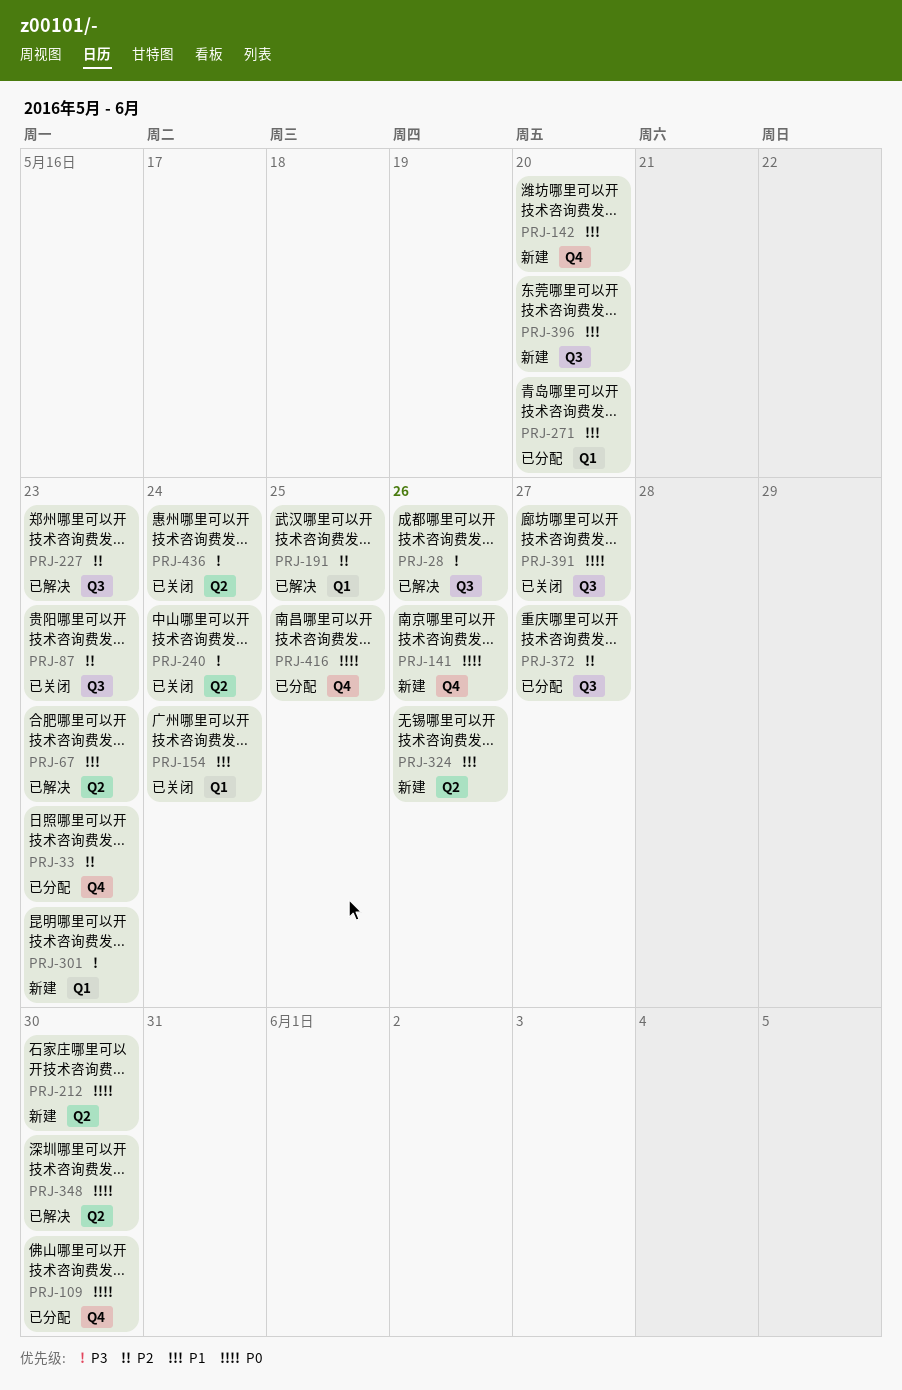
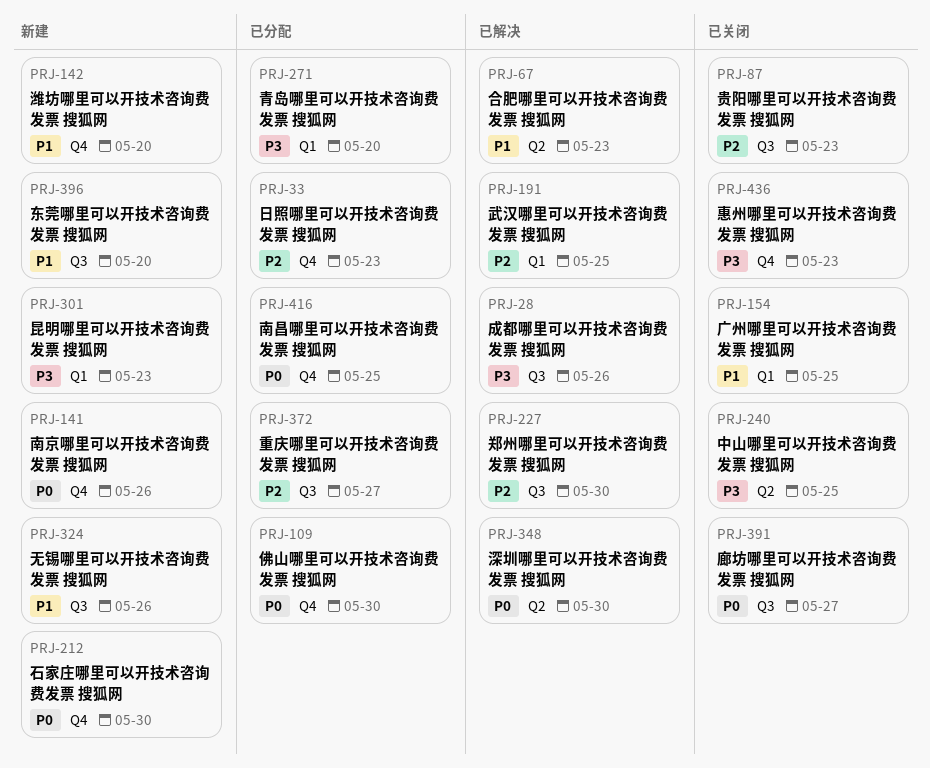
PRJ-154, due: May 24 -> May 25
PRJ-212, label: Q2 -> Q4
PRJ-227, due: May 23 -> May 30
PRJ-240, due: May 24 -> May 25
PRJ-271, priority: P1 -> P3
PRJ-324, label: Q2 -> Q3
PRJ-436, label: Q2 -> Q4
PRJ-436, due: May 24 -> May 23

